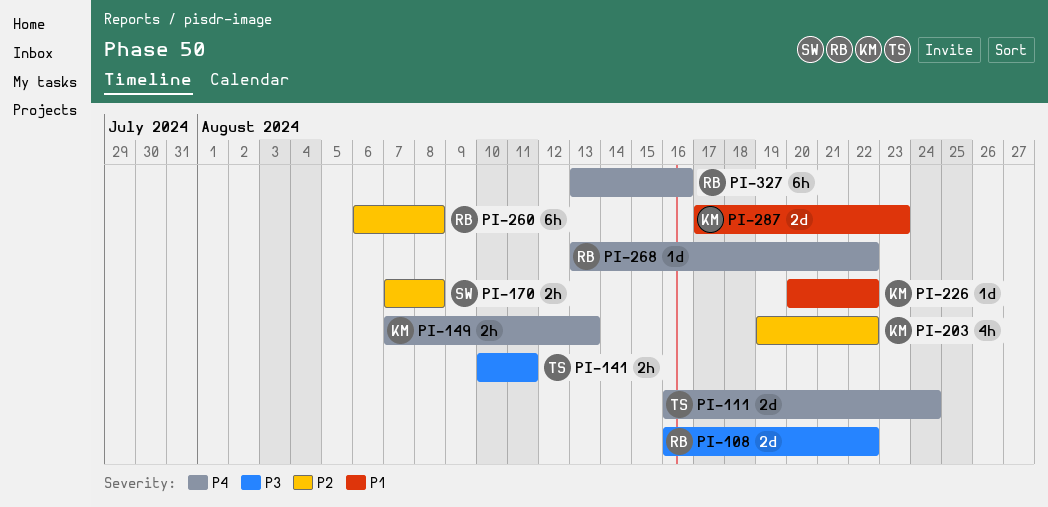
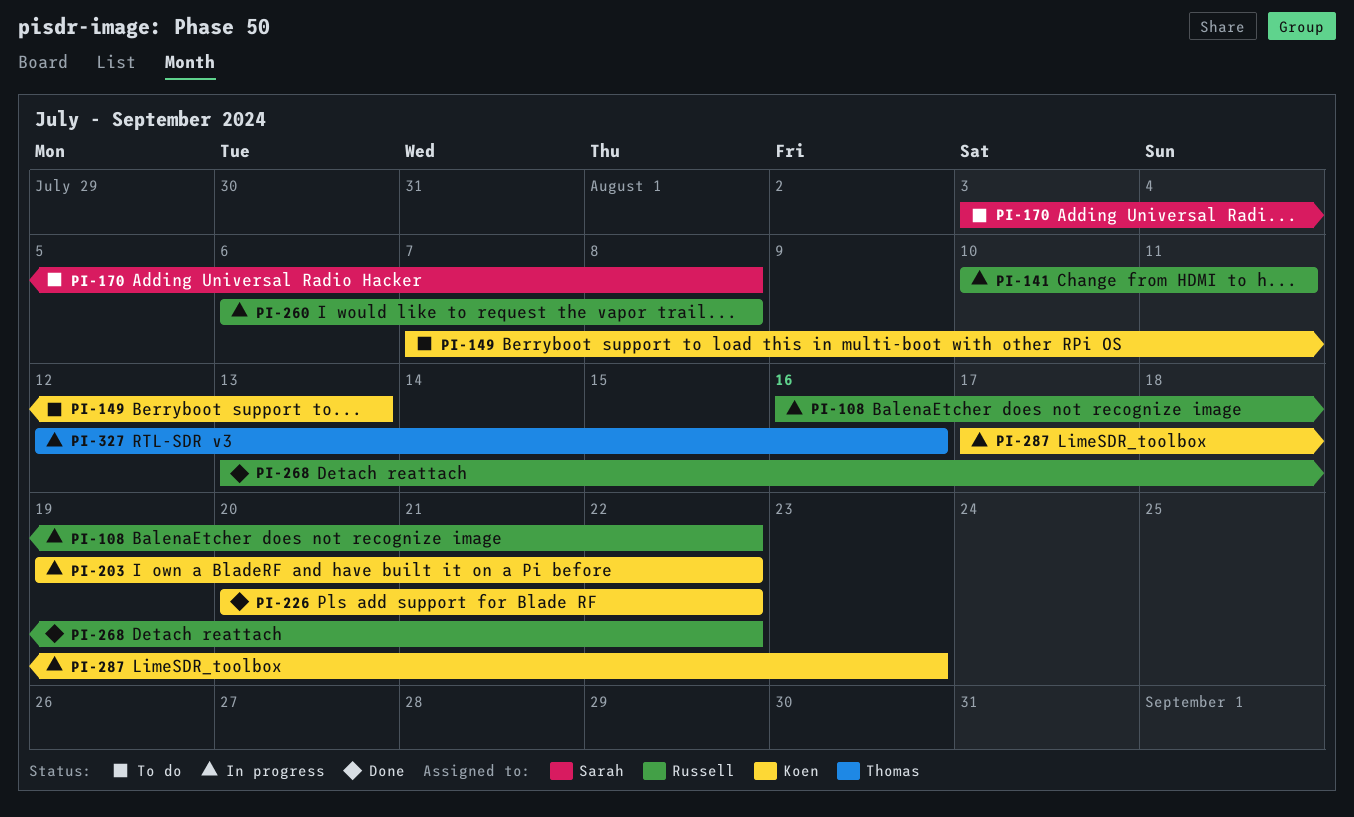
PI-111: present -> none
PI-141, owner: Thomas -> Russell
PI-170, start: Aug 7 -> Aug 3
PI-327, owner: Russell -> Thomas
PI-327, start: Aug 13 -> Aug 12

